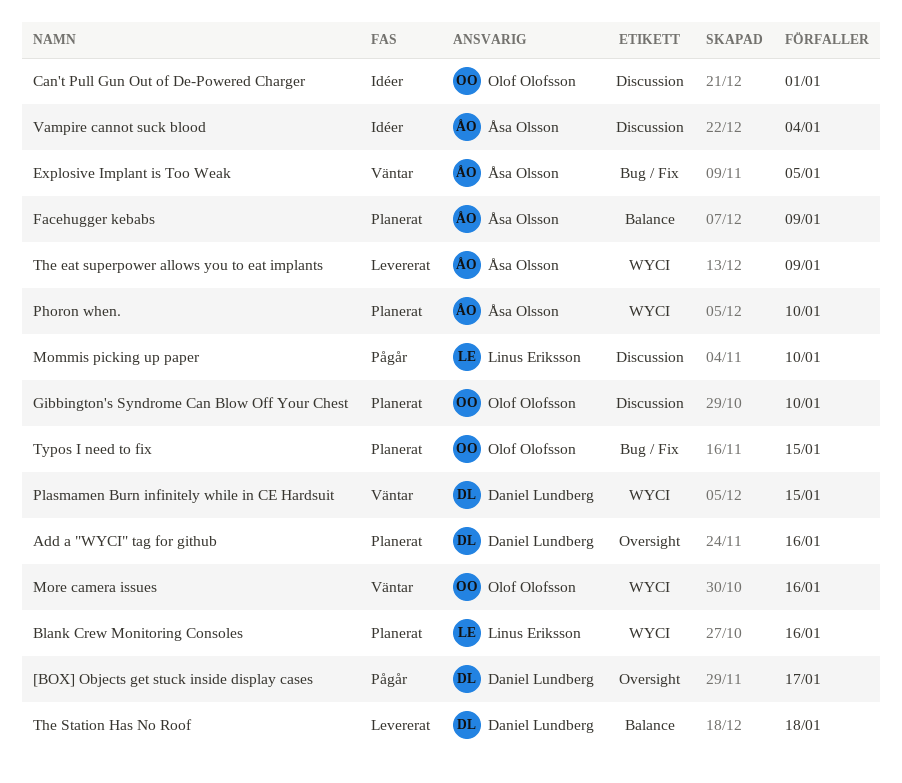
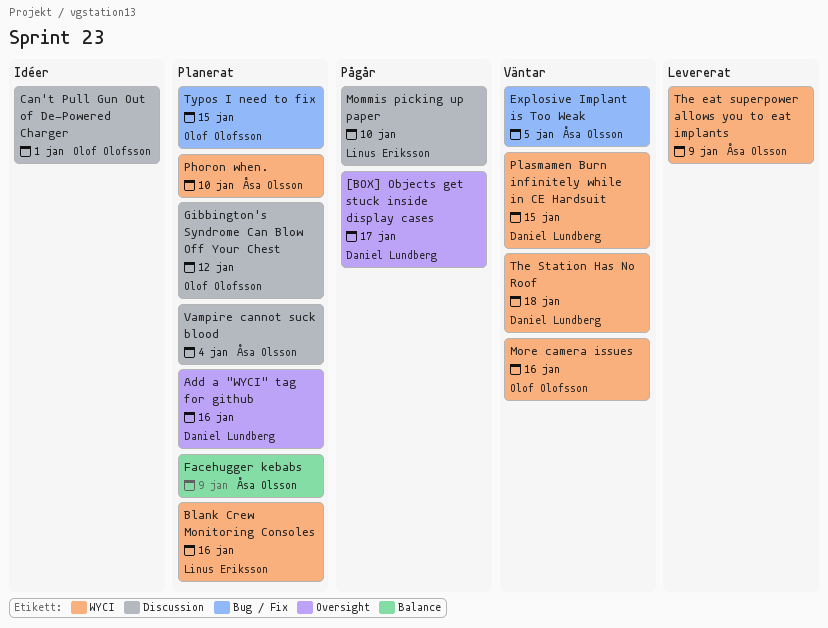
Gibbington's Syndrome Can Blow Off Your Chest, due: Jan 10 -> Jan 12
The Station Has No Roof, status: Levererat -> Väntar
The Station Has No Roof, label: Balance -> WYCI
Vampire cannot suck blood, status: Idéer -> Planerat

